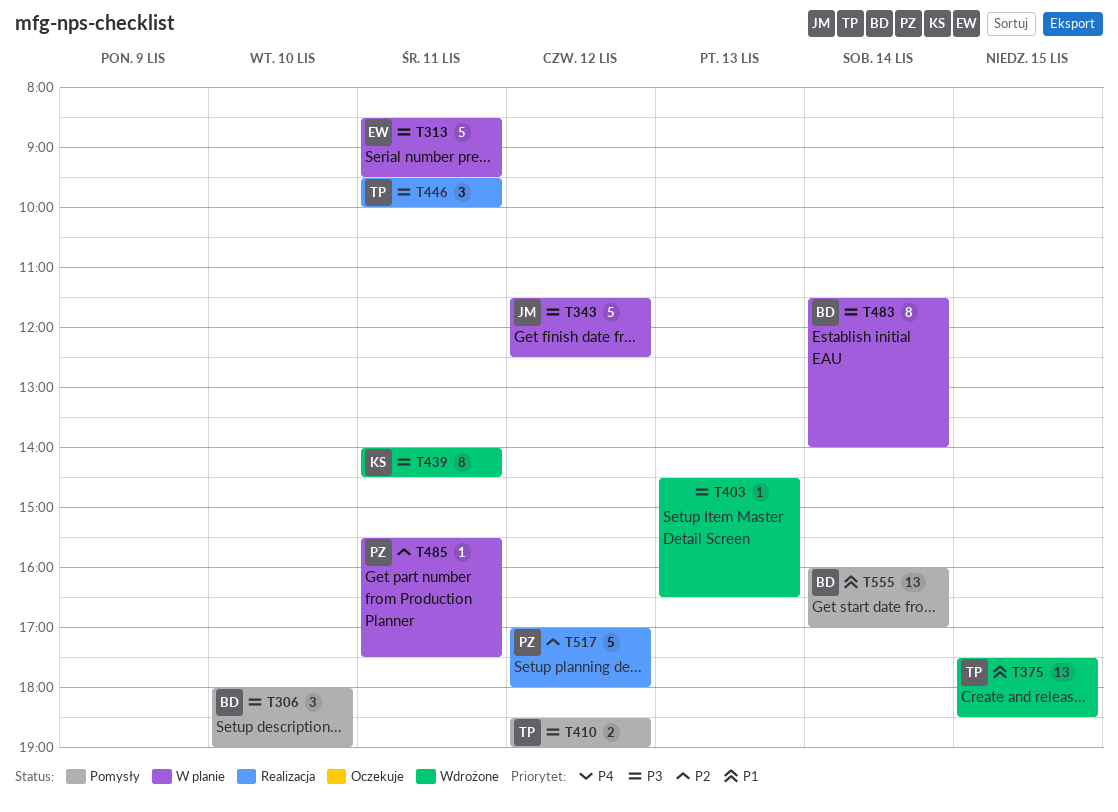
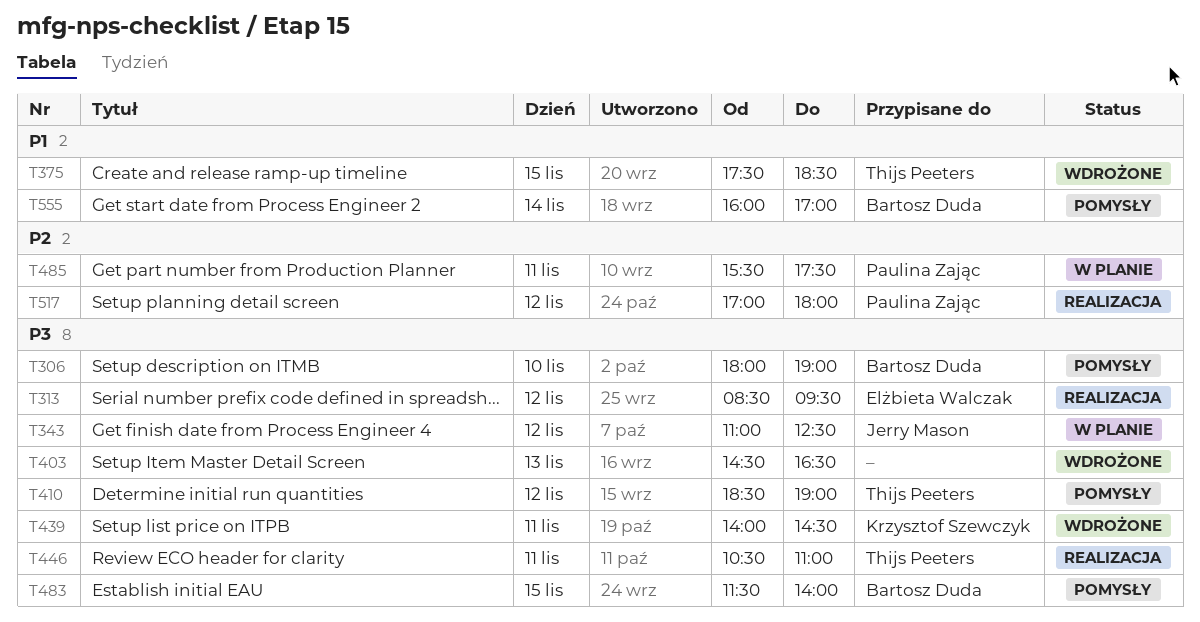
T313, status: W planie -> Realizacja
T313, day: Nov 11 -> Nov 12
T343, begins: 11:30 -> 11:00
T446, begins: 09:30 -> 10:30
T446, ends: 10:00 -> 11:00
T483, status: W planie -> Pomysły
T483, day: Nov 14 -> Nov 15

